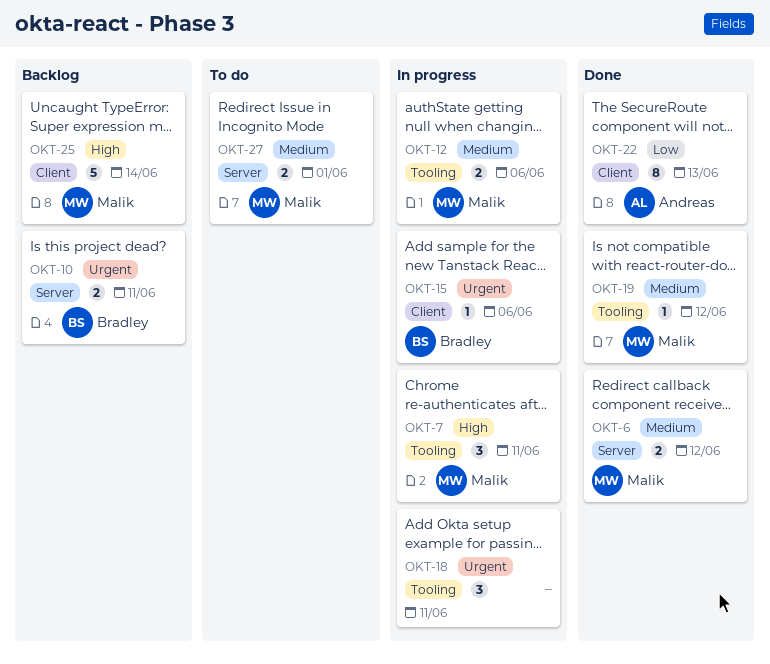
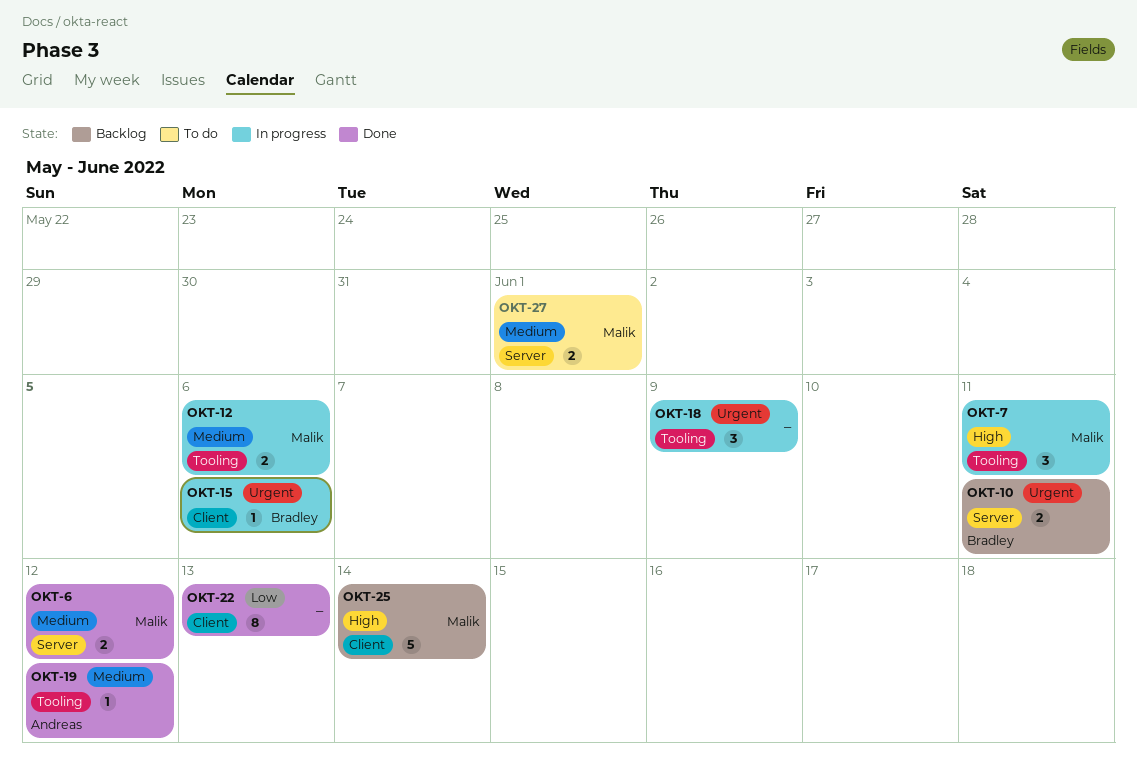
OKT-18, due: Jun 11 -> Jun 9
OKT-19, owner: Malik -> Andreas
OKT-22, owner: Andreas -> none

